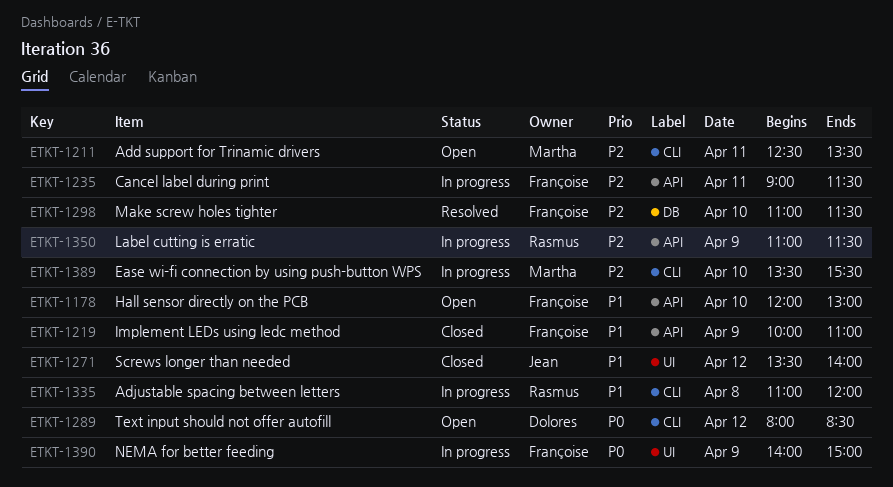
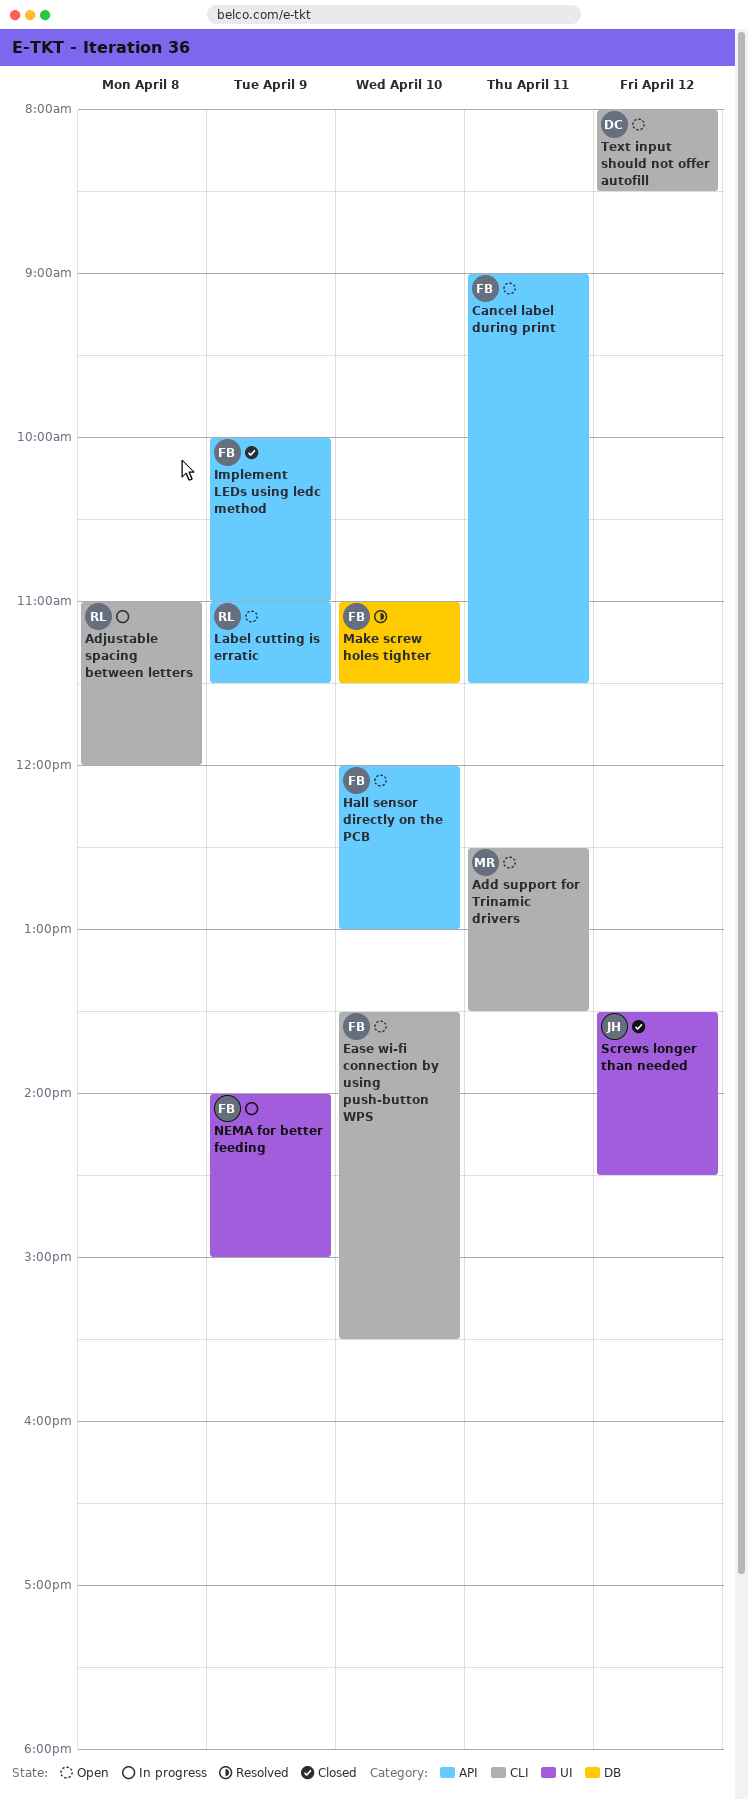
Cancel label during print, status: In progress -> Open
Ease wi-fi connection by using push-button WPS, status: In progress -> Open
Ease wi-fi connection by using push-button WPS, owner: Martha -> Françoise
Label cutting is erratic, status: In progress -> Open
Screws longer than needed, ends: 14:00 -> 14:30

